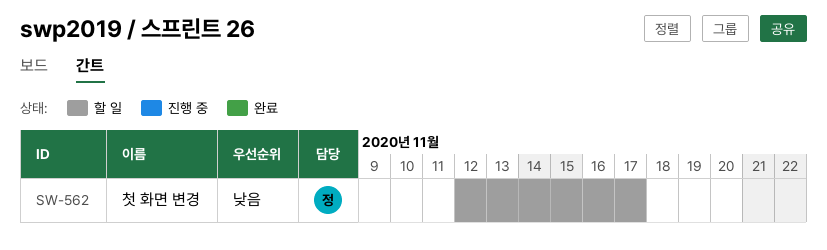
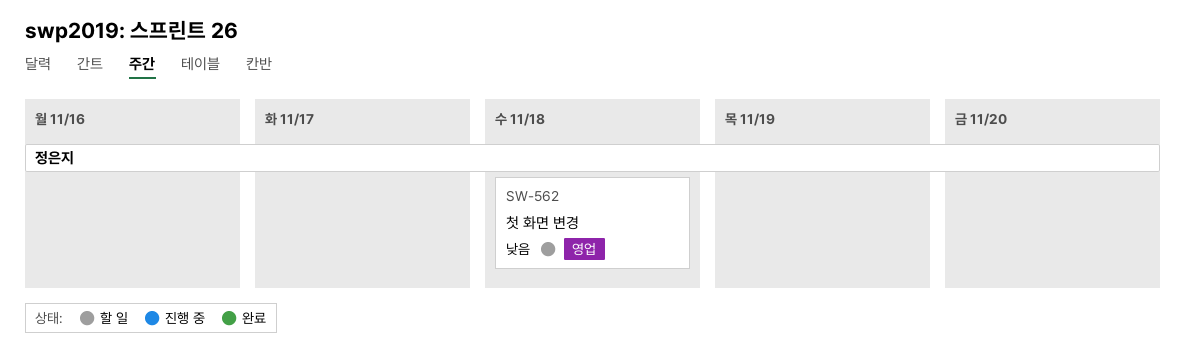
SW-562, due: Nov 17 -> Nov 18

